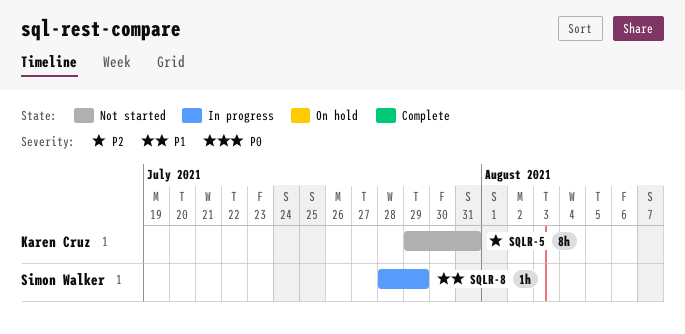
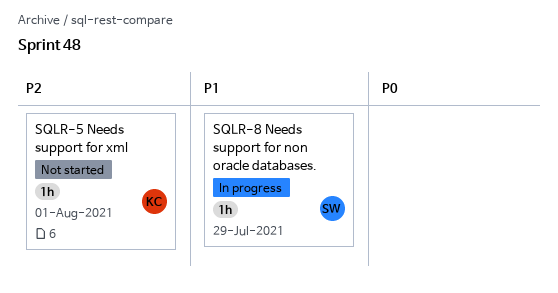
SQLR-5, estimate: 8h -> 1h
SQLR-5, due: Jul 31 -> Aug 1

